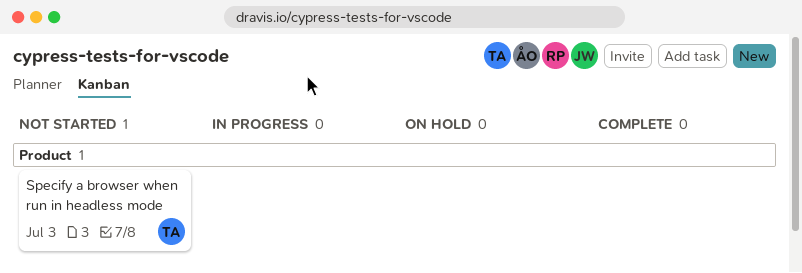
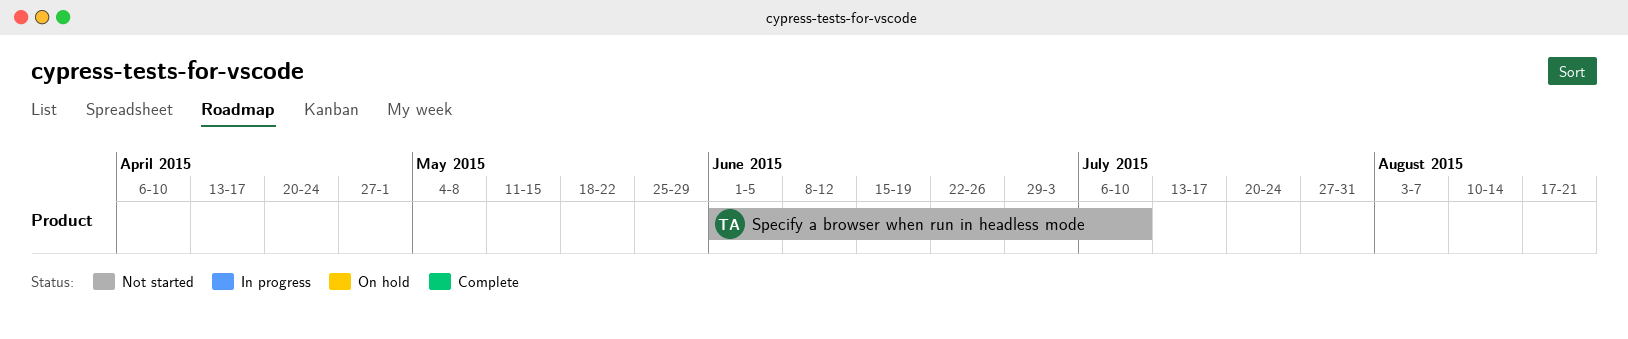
Specify a browser when run in headless mode, due: Jul 3 -> Jul 10

